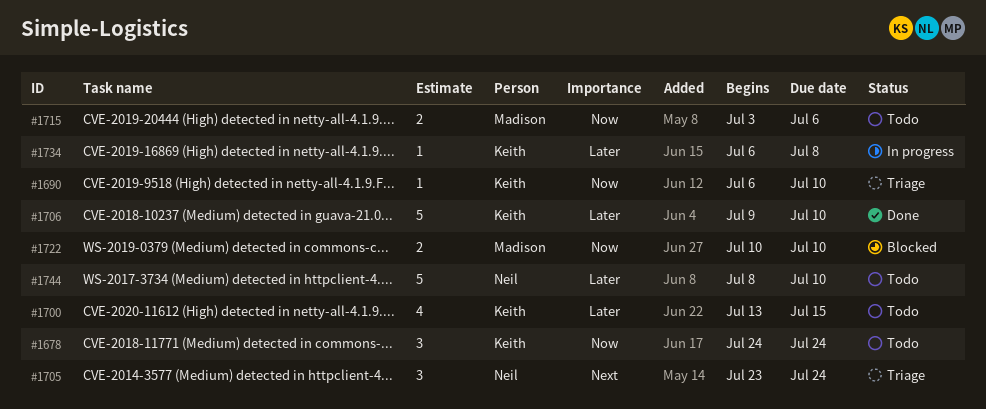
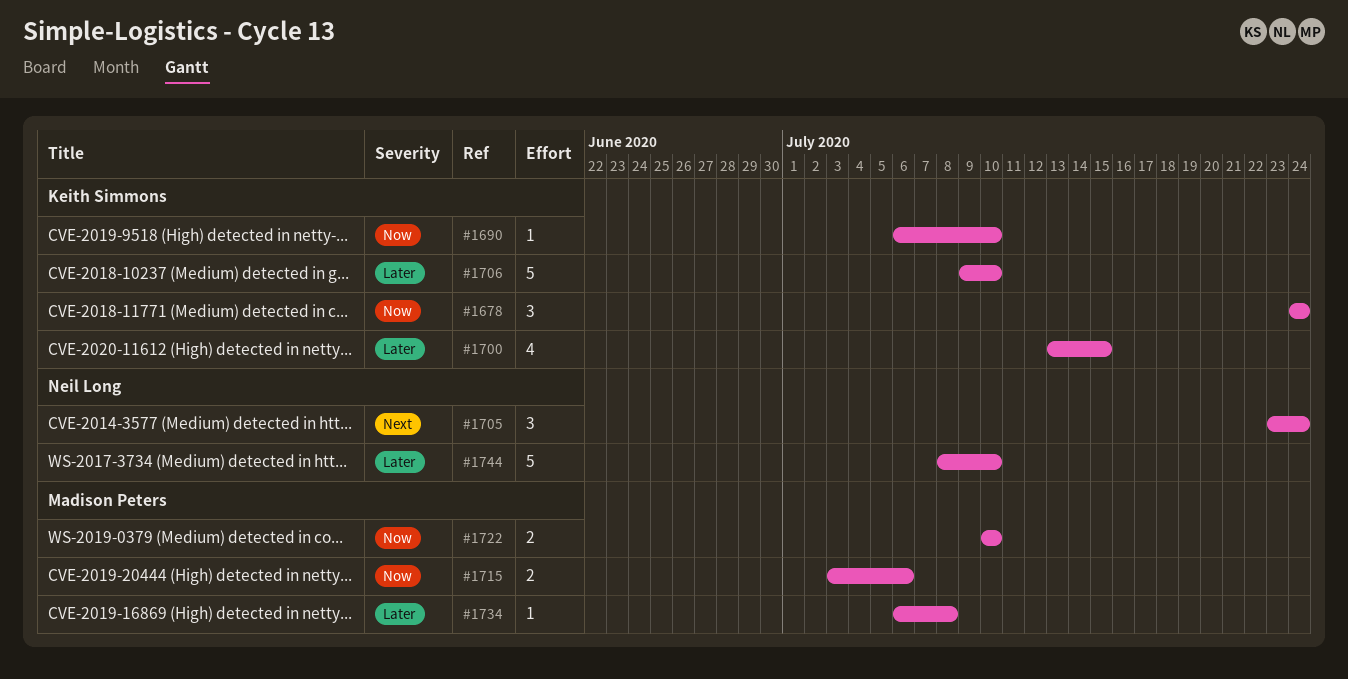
#1734, owner: Keith Simmons -> Madison Peters

